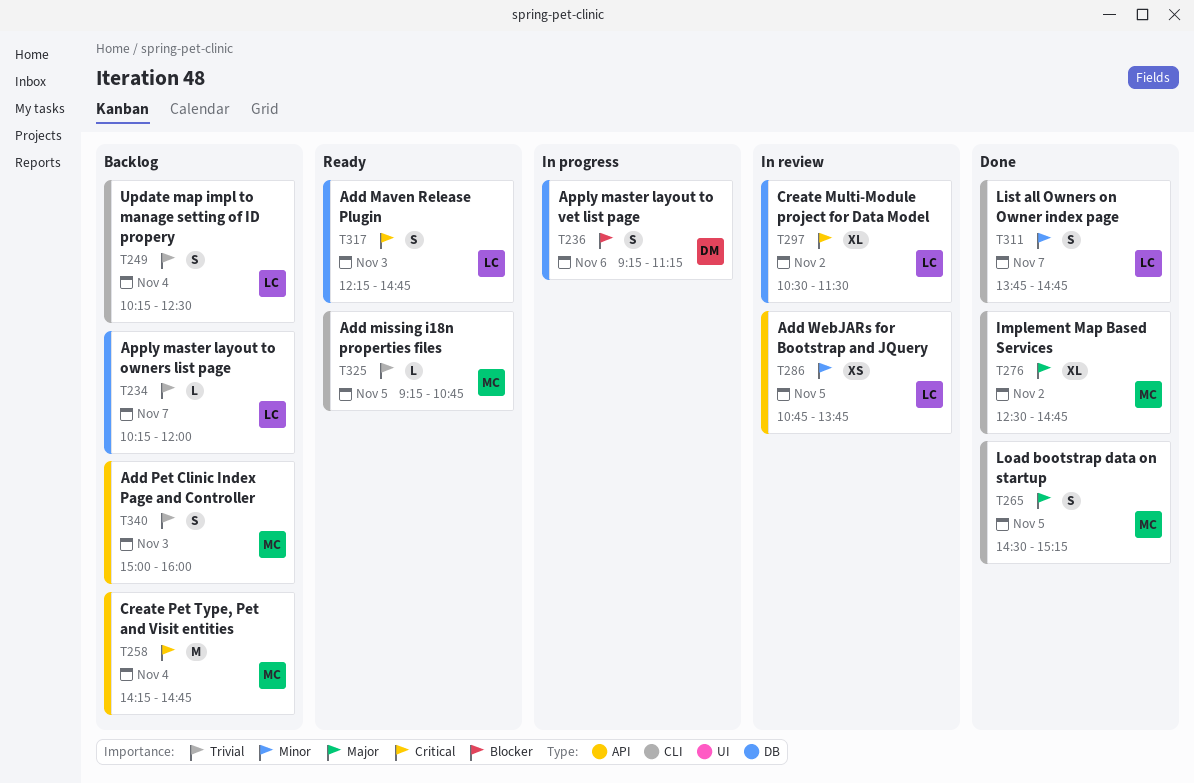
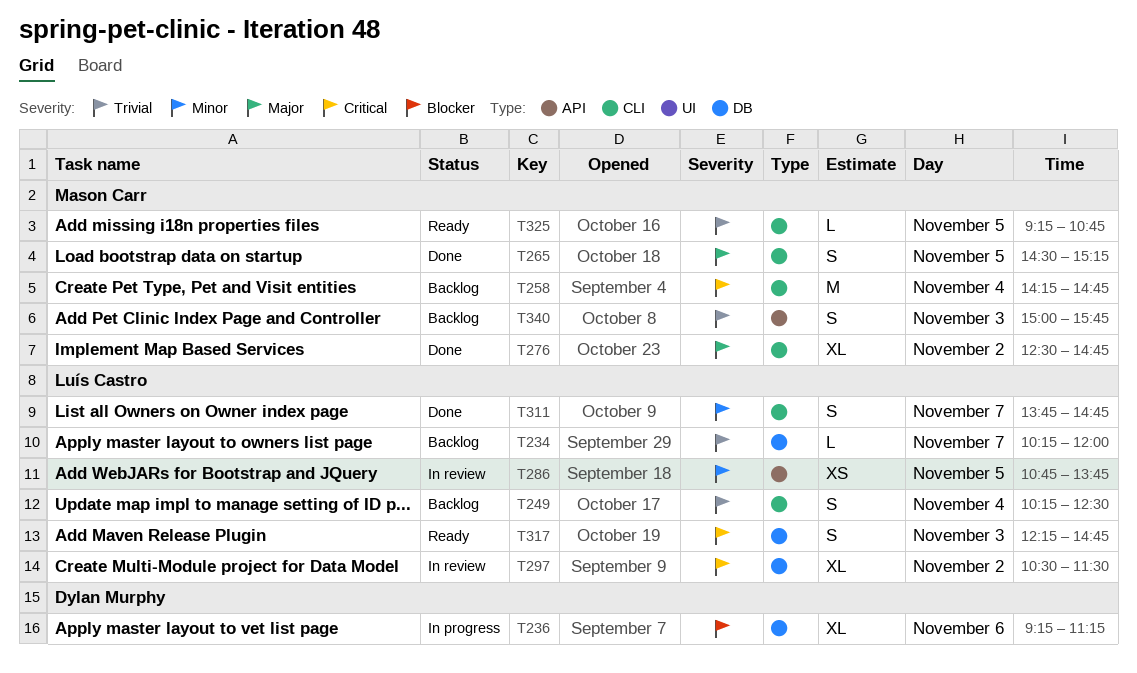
T236, estimate: S -> XL
T258, label: API -> CLI
T340, ends: 16:00 -> 15:45

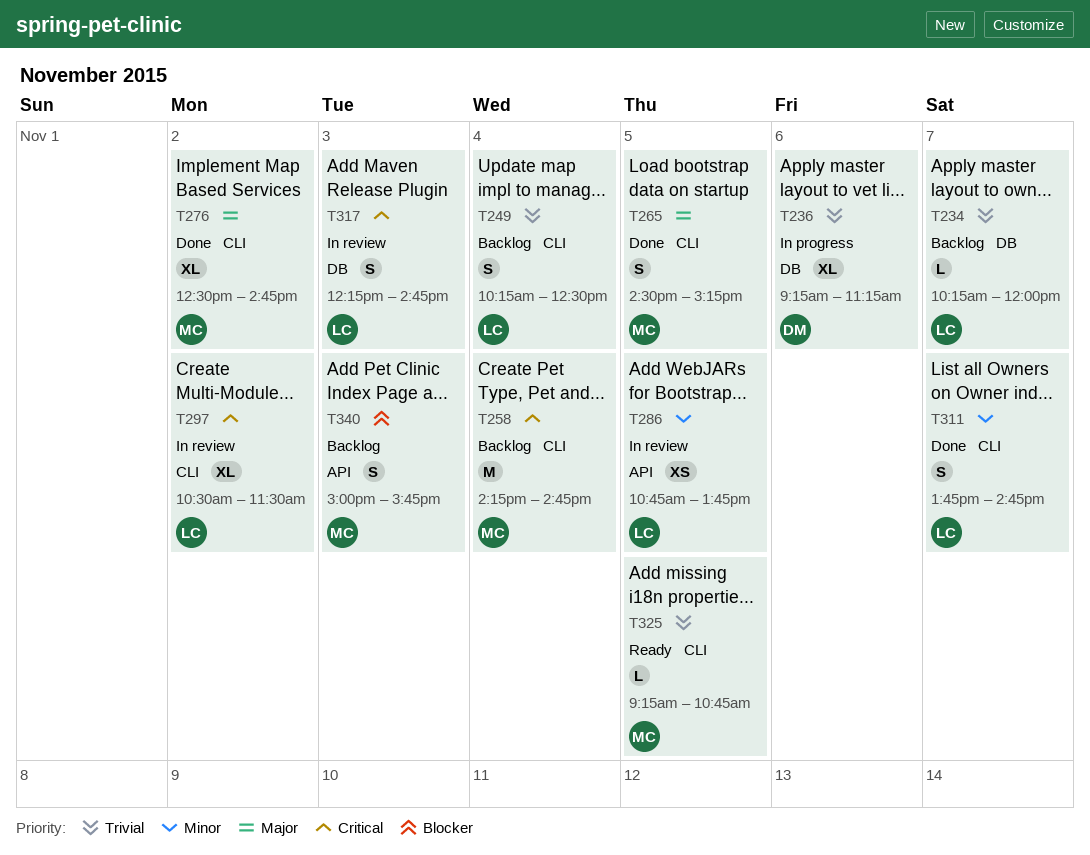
T236, priority: Blocker -> Trivial
T297, label: DB -> CLI
T317, status: Ready -> In review
T340, priority: Trivial -> Blocker

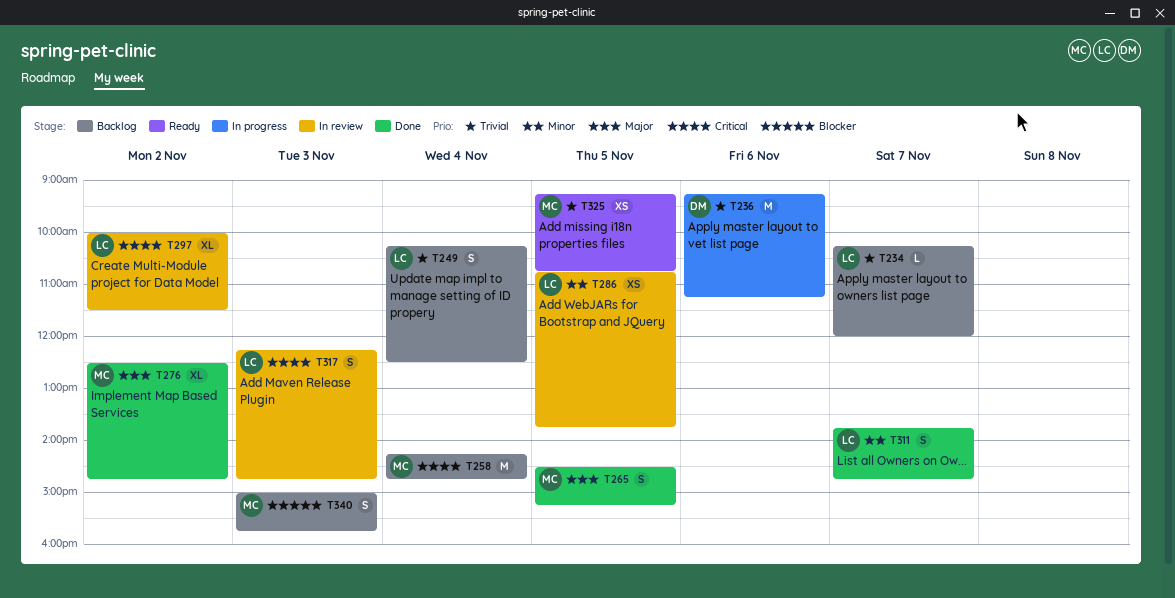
T236, estimate: XL -> M
T297, begins: 10:30 -> 10:00
T325, estimate: L -> XS

